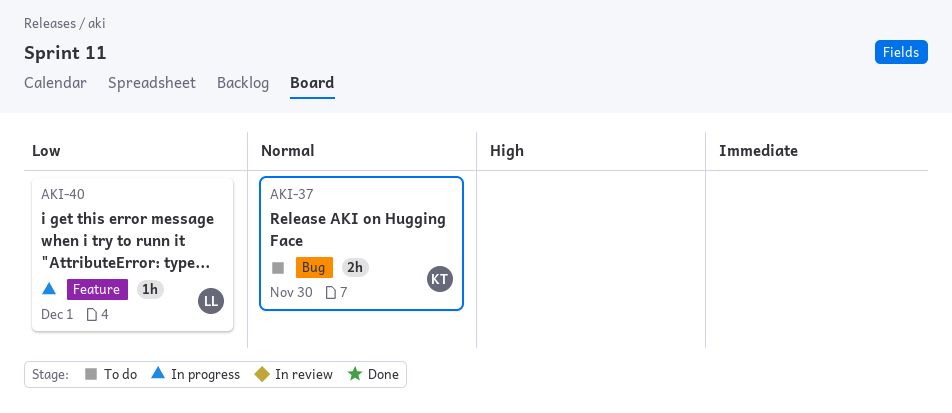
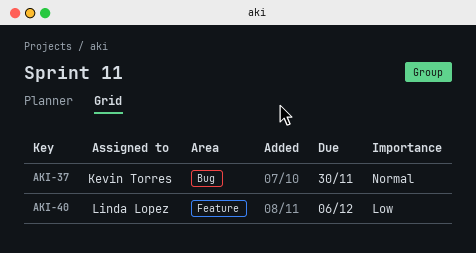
AKI-40, due: Dec 1 -> Dec 6

